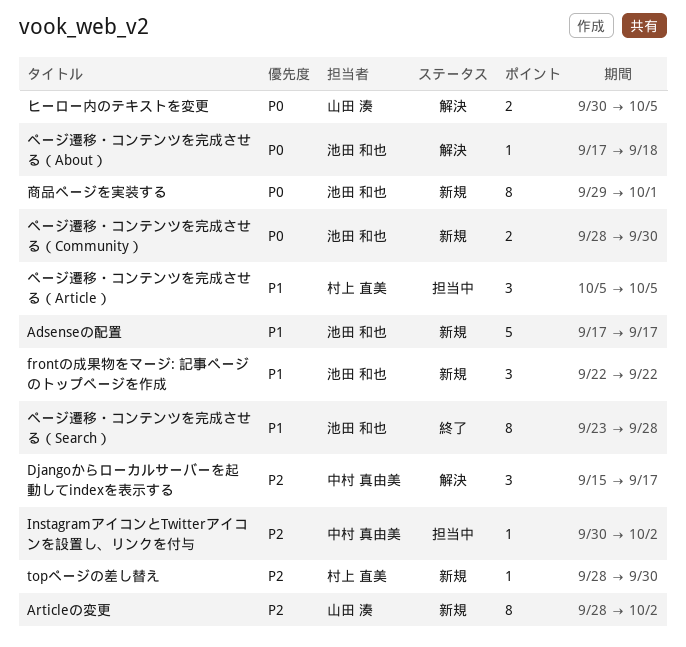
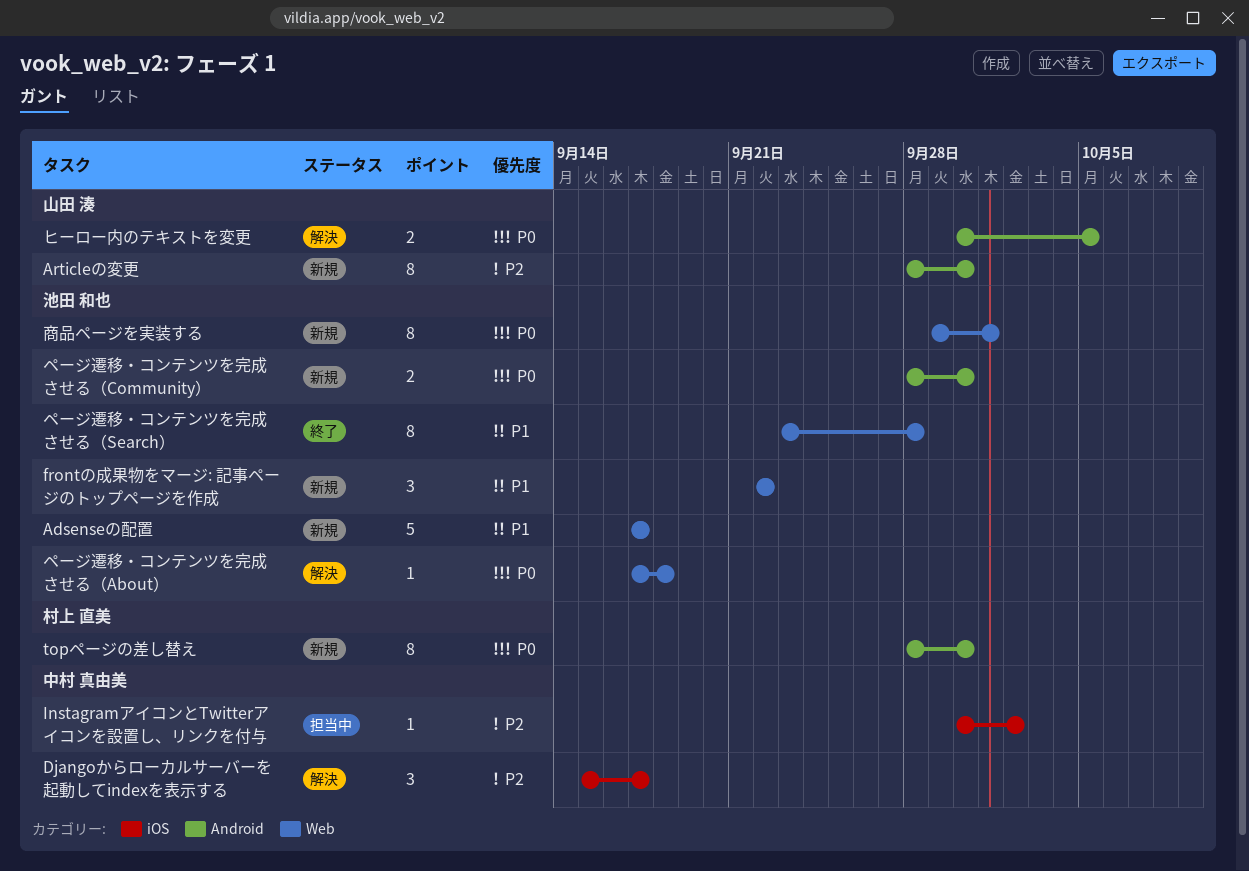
Articleの変更, due: Oct 2 -> Sep 30
topページの差し替え, priority: P2 -> P0
topページの差し替え, estimate: 1 -> 8
ページ遷移・コンテンツを完成させる（Article）: present -> none

